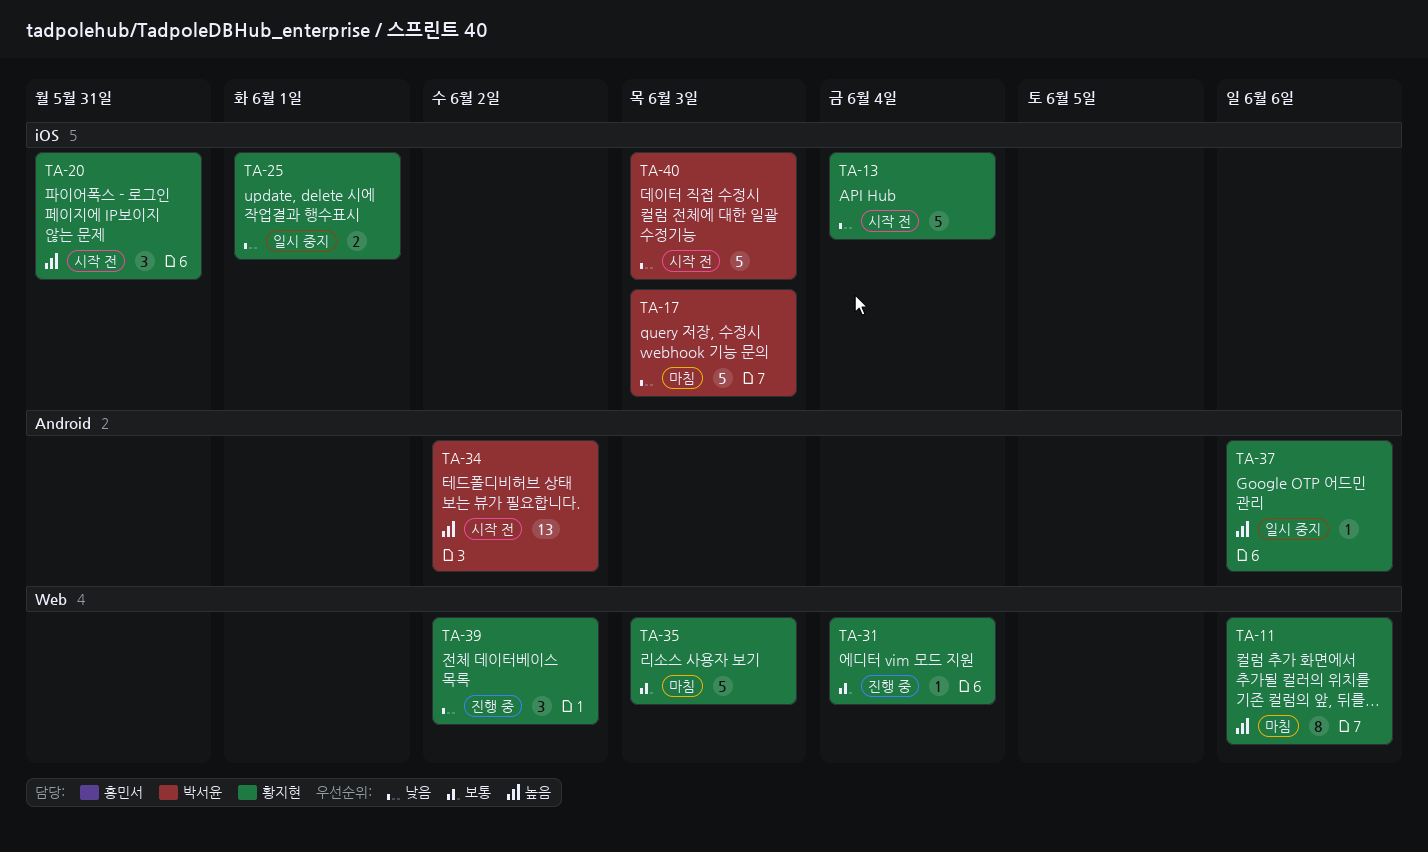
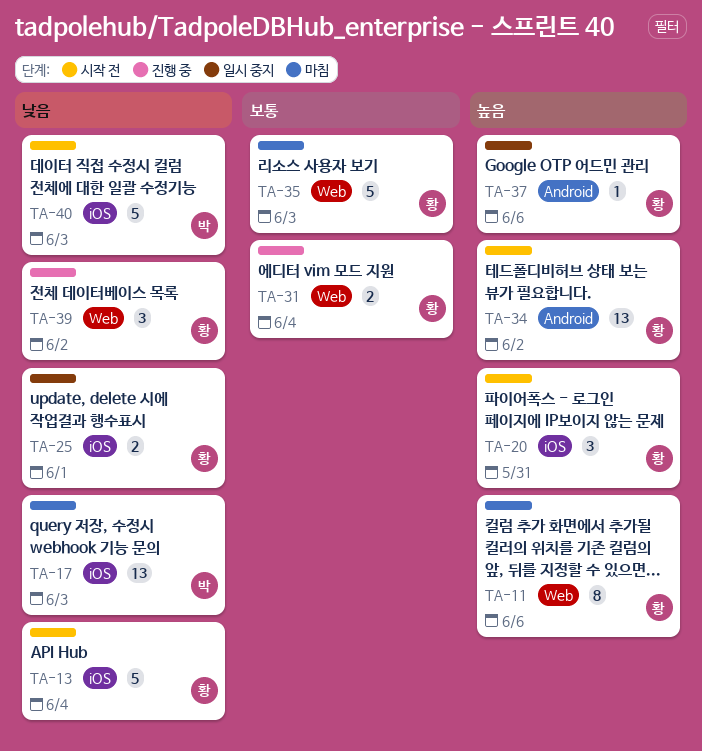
TA-17, estimate: 5 -> 13
TA-31, estimate: 1 -> 2
TA-34, owner: 박서윤 -> 황지현

